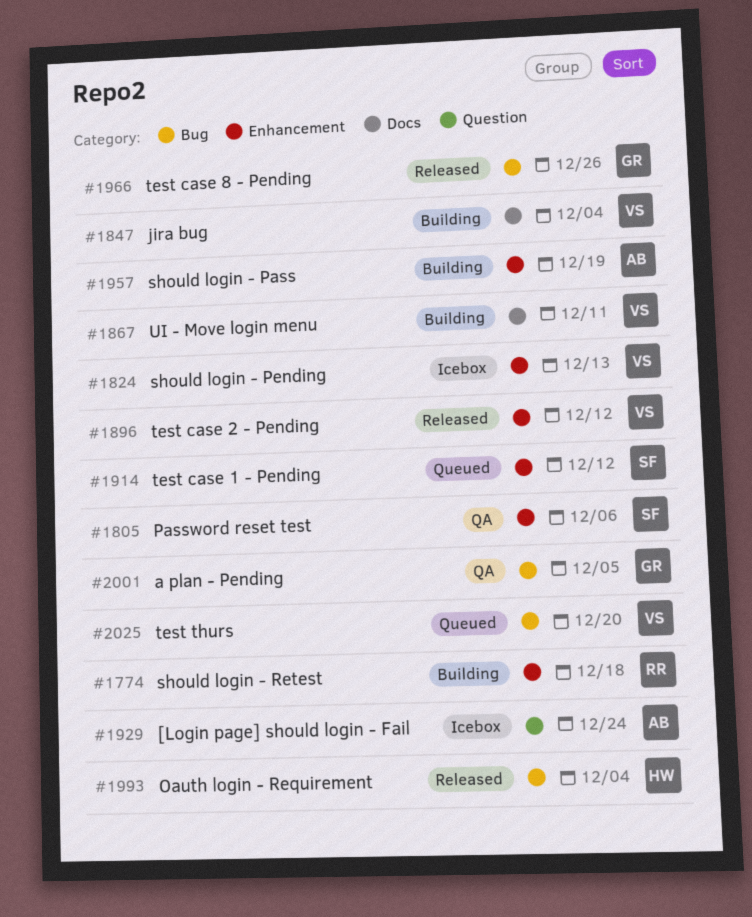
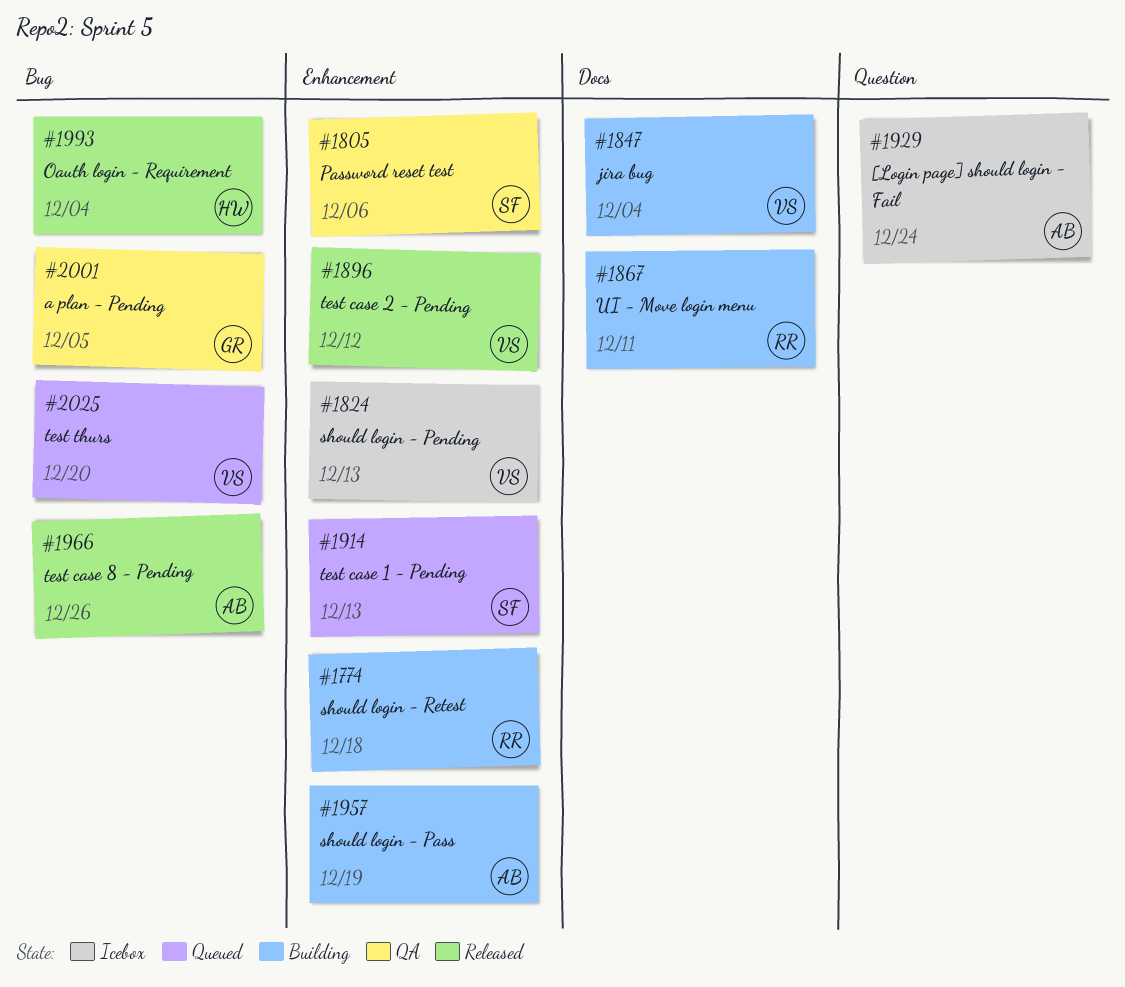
#1867, owner: VS -> RR
#1914, due: Dec 12 -> Dec 13
#1966, owner: GR -> AB

